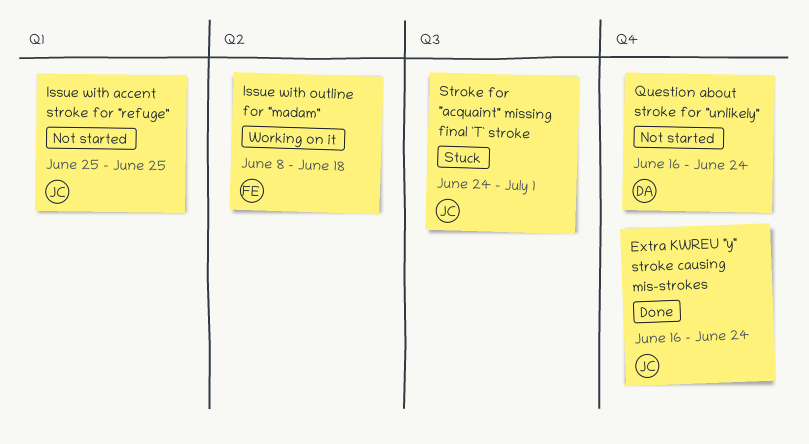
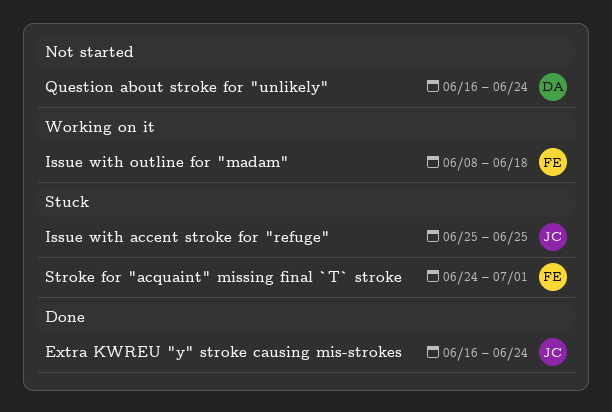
Issue with accent stroke for "refuge", status: Not started -> Stuck
Stroke for "acquaint" missing final `T` stroke, owner: JC -> FE

